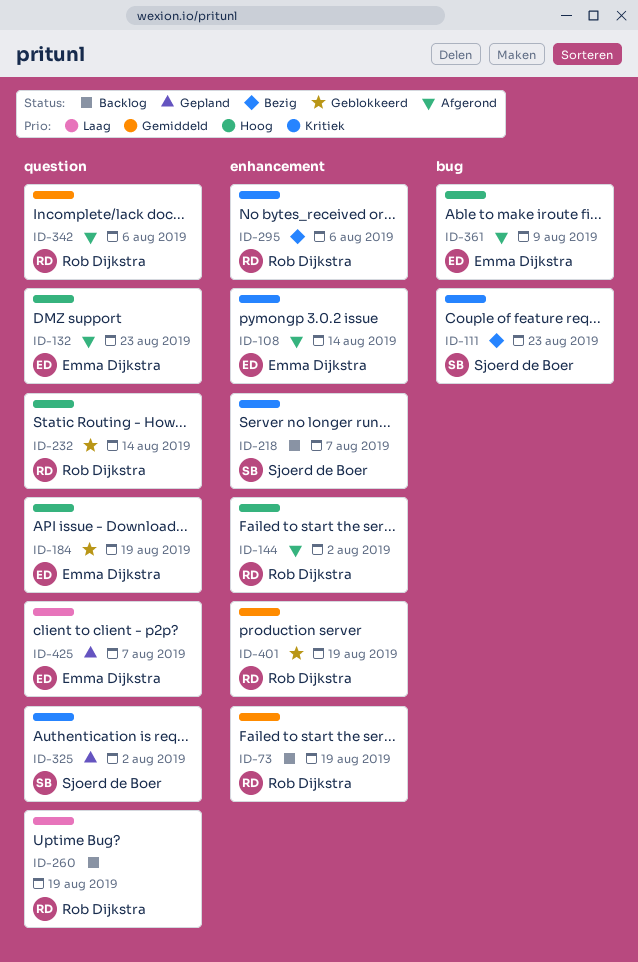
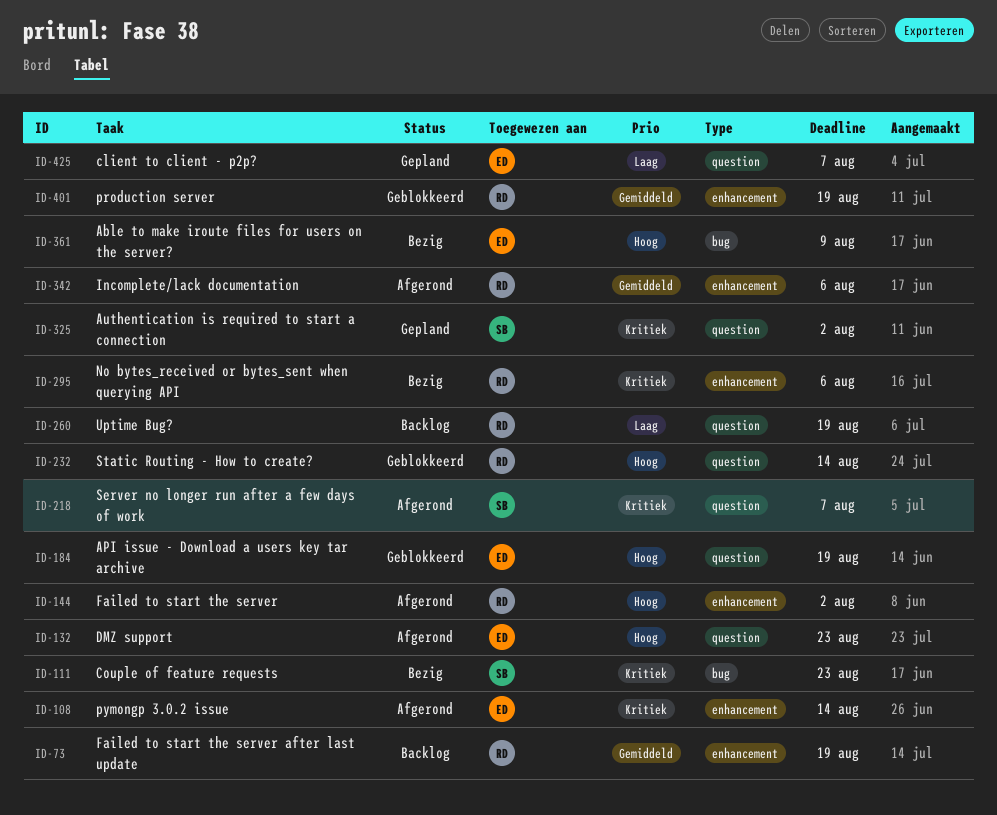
ID-218, status: Backlog -> Afgerond
ID-218, label: enhancement -> question
ID-342, label: question -> enhancement
ID-361, status: Afgerond -> Bezig

